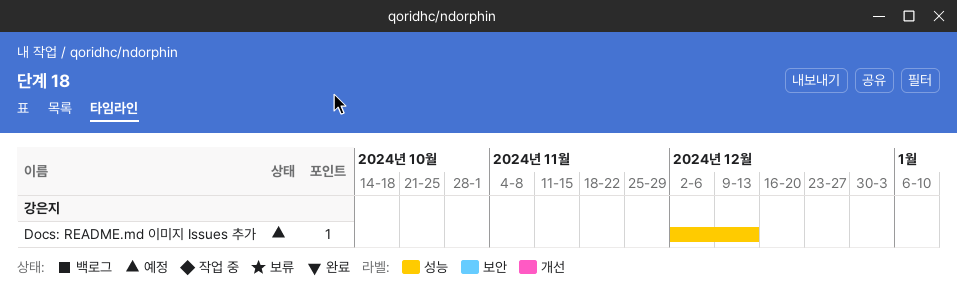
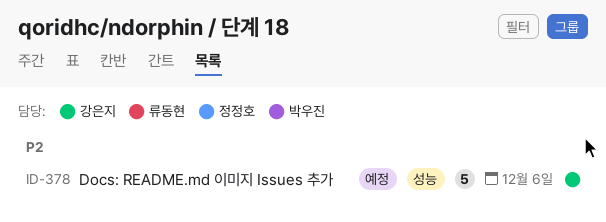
Docs: README.md 이미지 Issues 추가, estimate: 1 -> 5
Docs: README.md 이미지 Issues 추가, due: Dec 13 -> Dec 6

